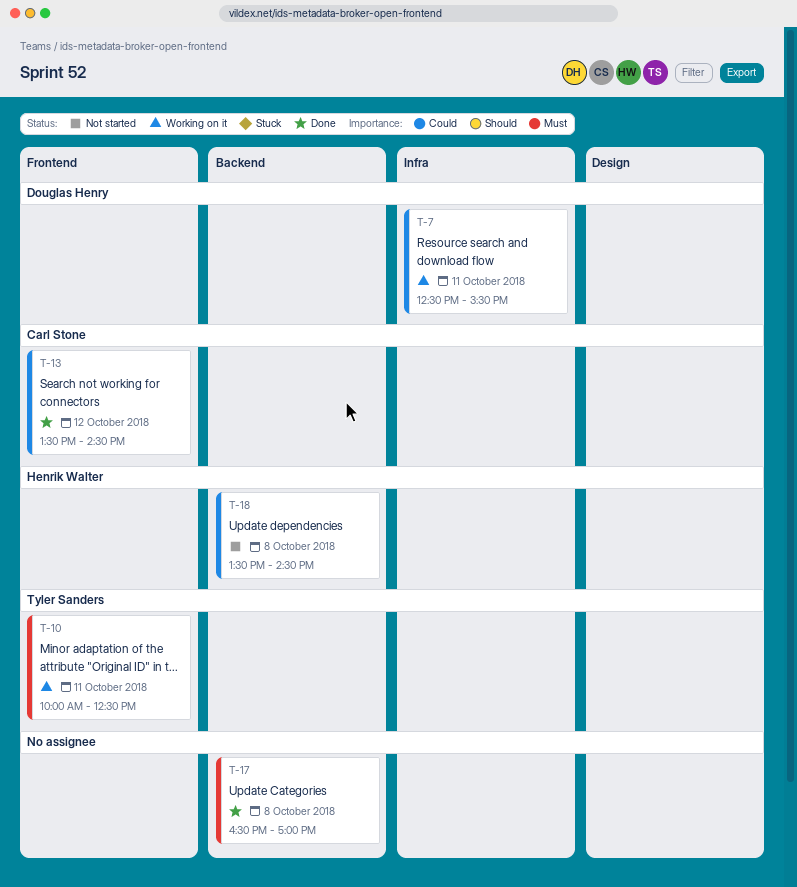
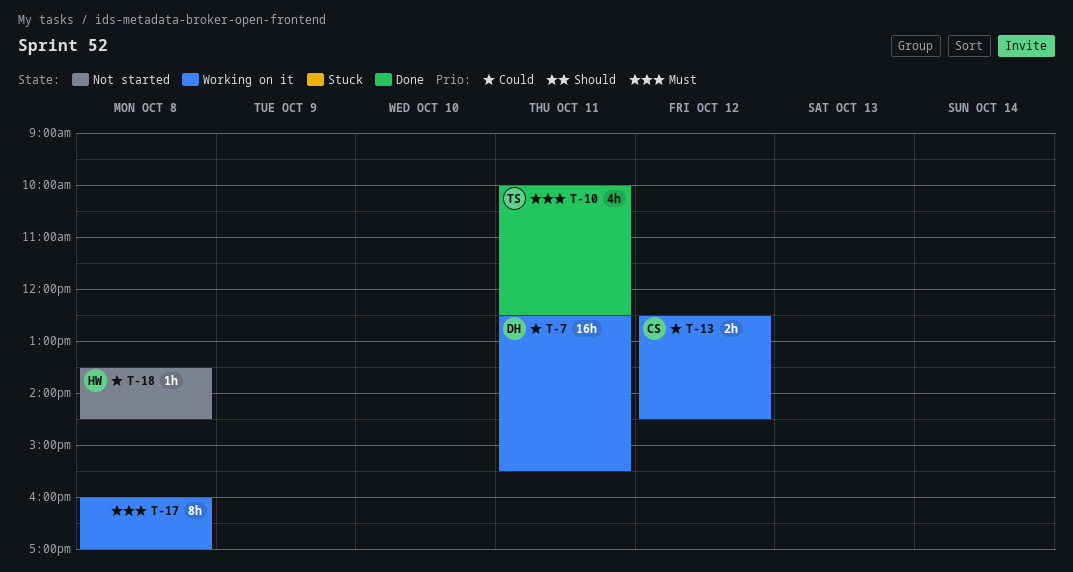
T-10, status: Working on it -> Done
T-13, status: Done -> Working on it
T-13, begins: 13:30 -> 12:30
T-17, status: Done -> Working on it
T-17, begins: 16:30 -> 16:00

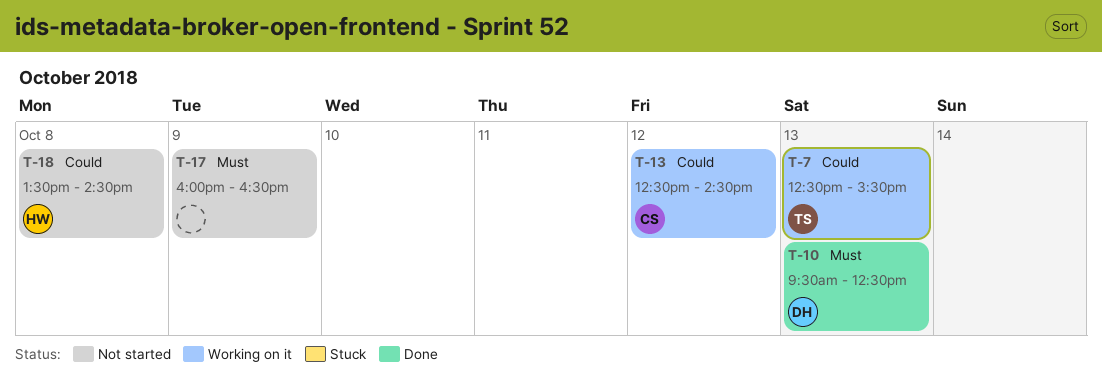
T-7, owner: DH -> TS
T-7, day: Oct 11 -> Oct 13
T-10, owner: TS -> DH
T-10, day: Oct 11 -> Oct 13
T-10, begins: 10:00 -> 09:30
T-17, status: Working on it -> Not started
T-17, day: Oct 8 -> Oct 9
T-17, ends: 17:00 -> 16:30

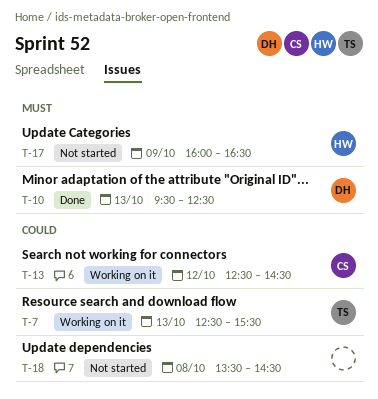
T-17, owner: none -> HW
T-18, owner: HW -> none

